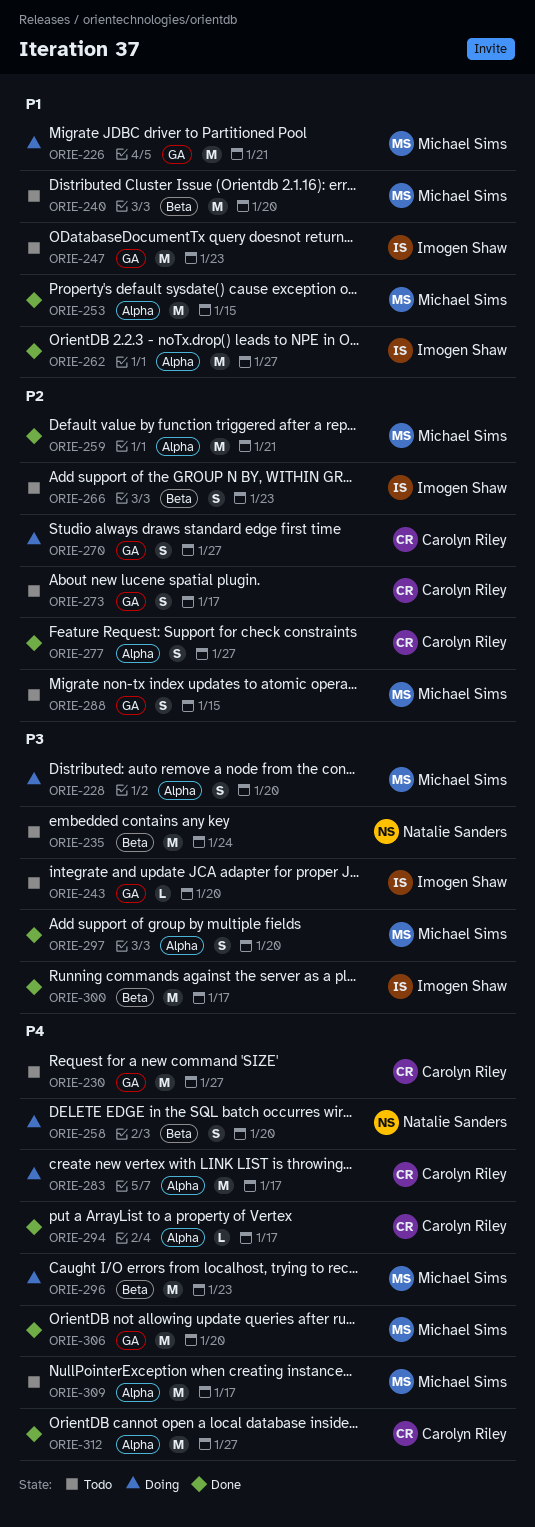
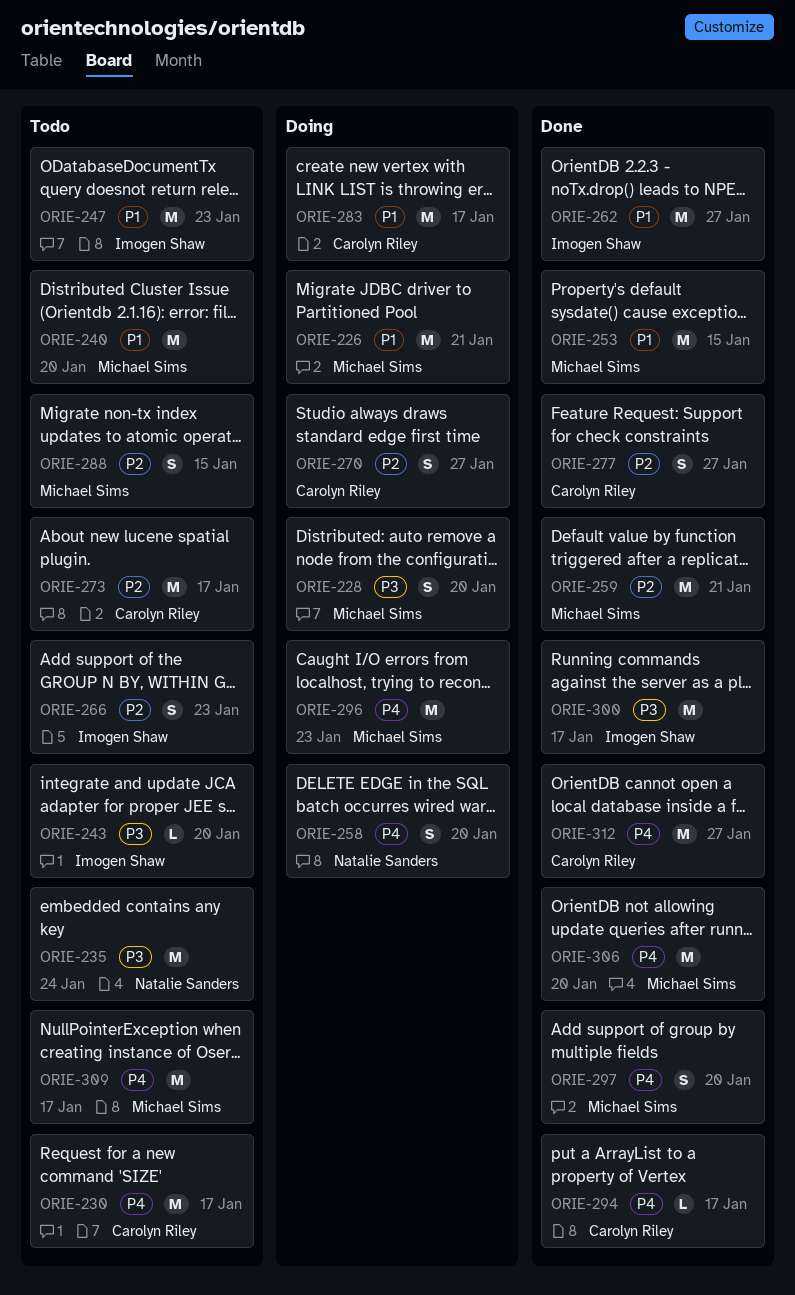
ORIE-230, due: Jan 27 -> Jan 17
ORIE-273, estimate: S -> M
ORIE-283, priority: P4 -> P1
ORIE-297, priority: P3 -> P4

